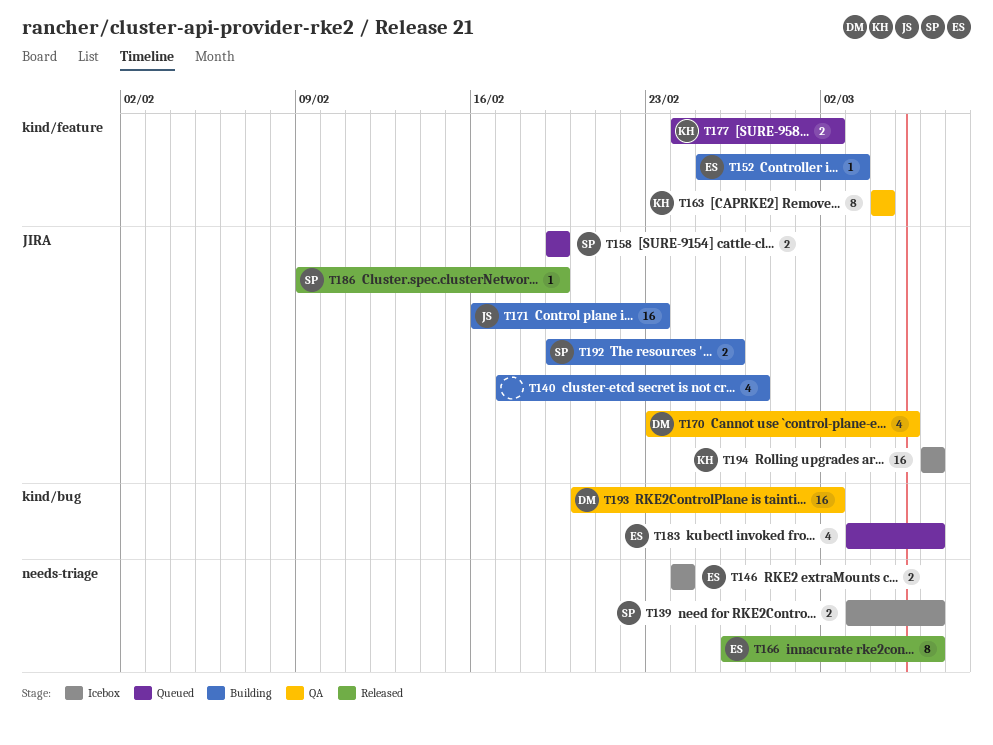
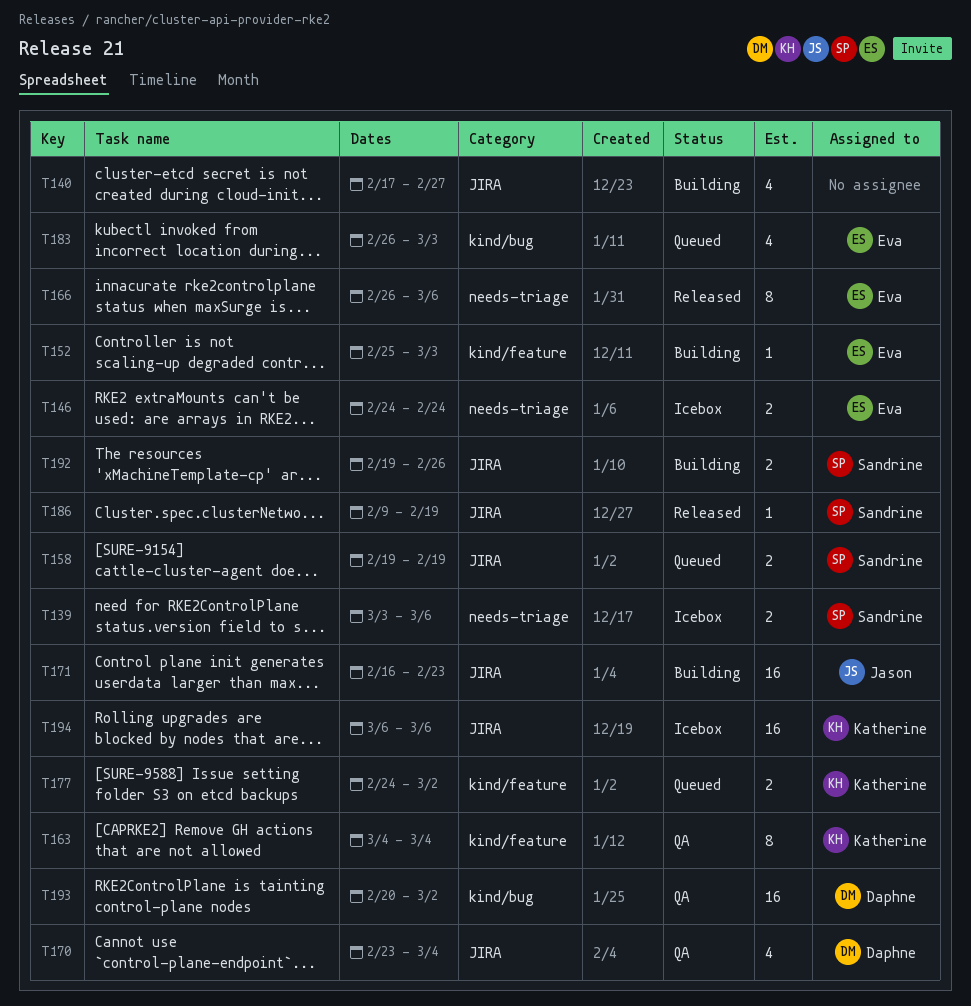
T170, due: Mar 5 -> Mar 4
T183, start: Mar 3 -> Feb 26
T183, due: Mar 6 -> Mar 3

